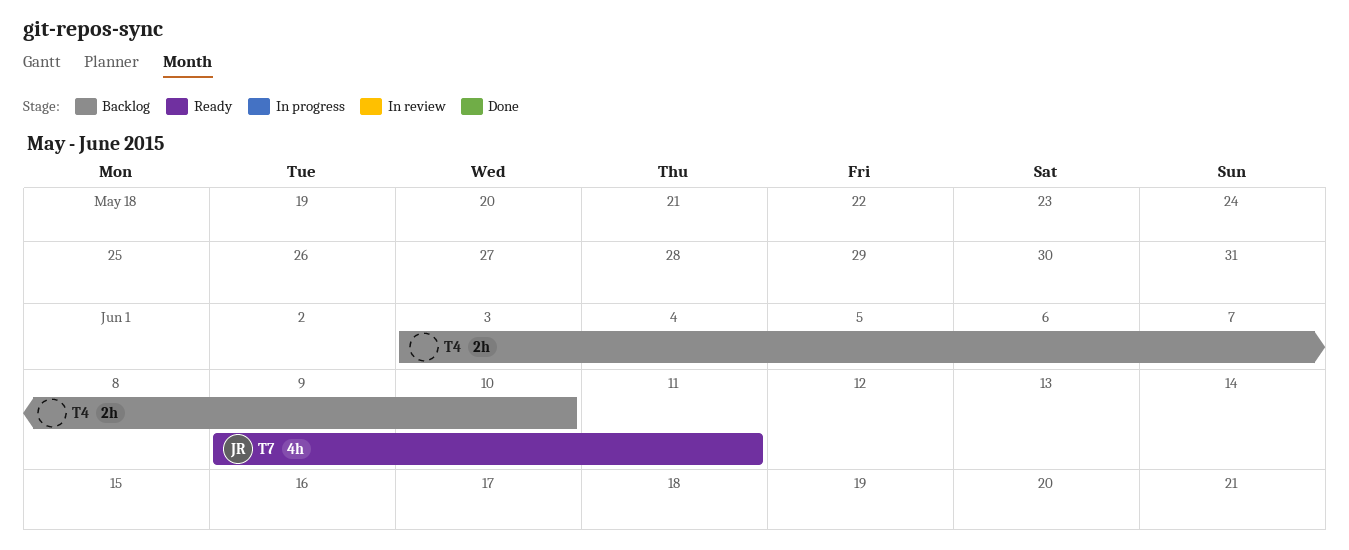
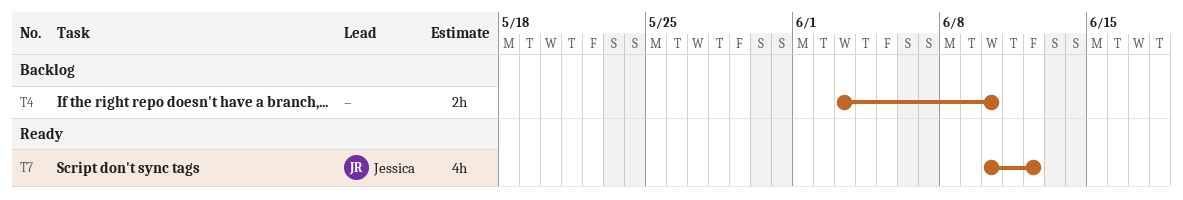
T7, start: Jun 9 -> Jun 10
T7, due: Jun 11 -> Jun 12

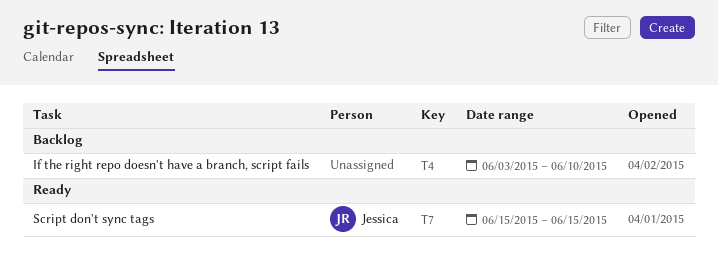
T7, start: Jun 10 -> Jun 15
T7, due: Jun 12 -> Jun 15

